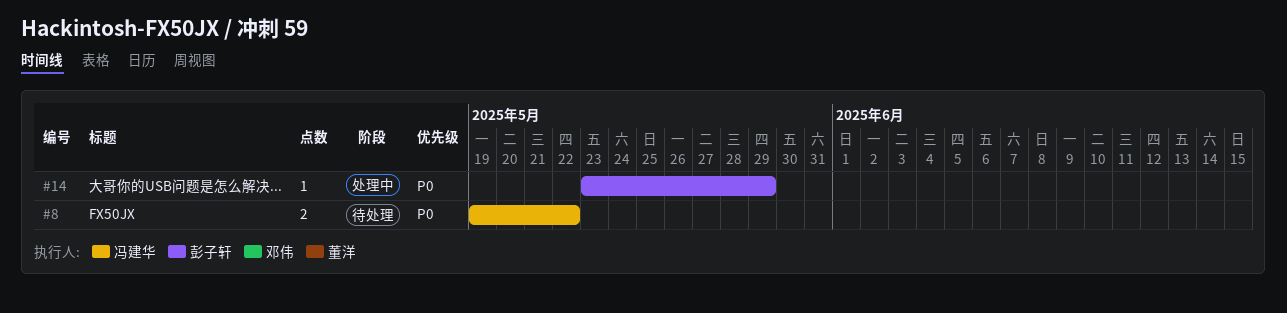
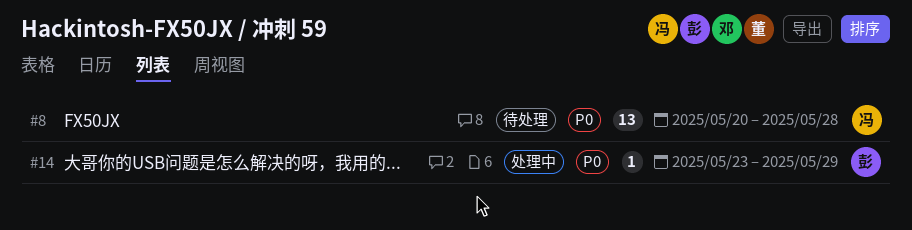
#8, estimate: 2 -> 13
#8, start: May 19 -> May 20
#8, due: May 22 -> May 28

